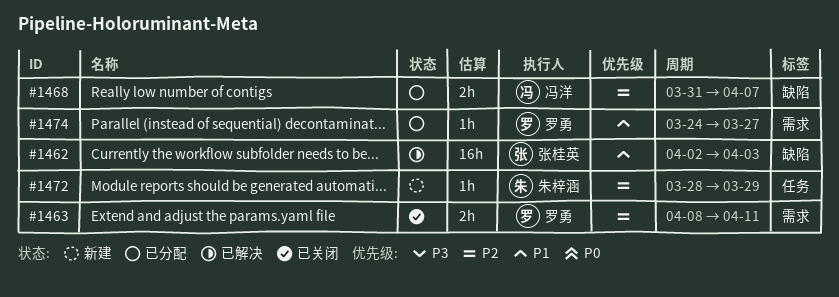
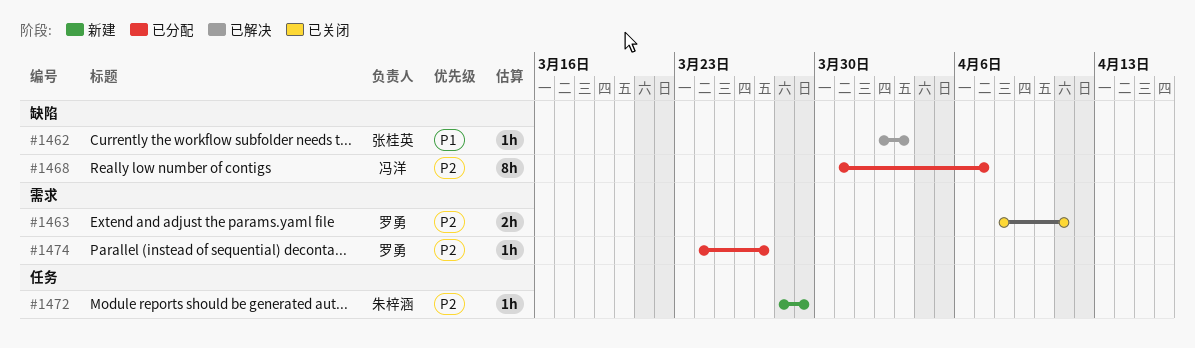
#1462, estimate: 16h -> 1h
#1468, estimate: 2h -> 8h
#1474, priority: P1 -> P2

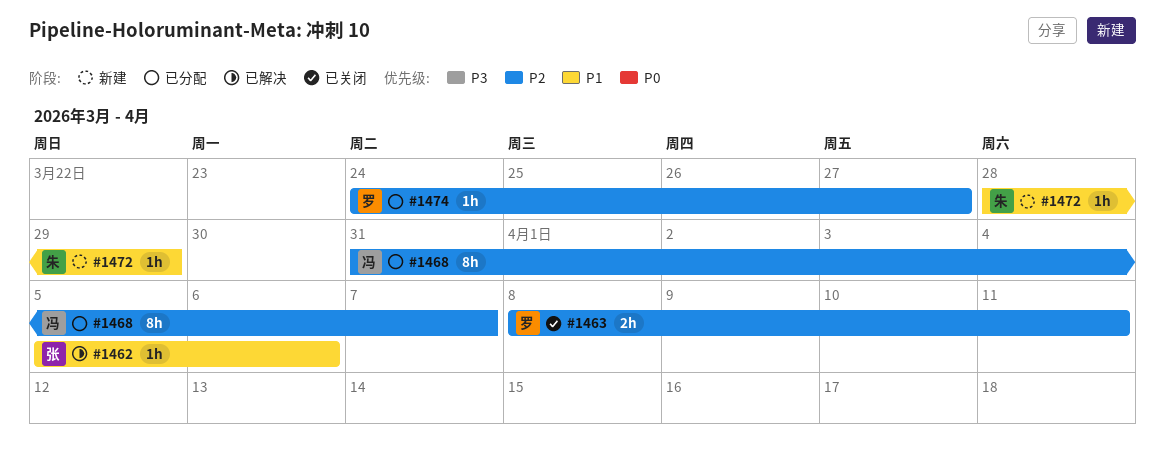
#1462, start: Apr 2 -> Apr 5
#1462, due: Apr 3 -> Apr 6
#1472, priority: P2 -> P1

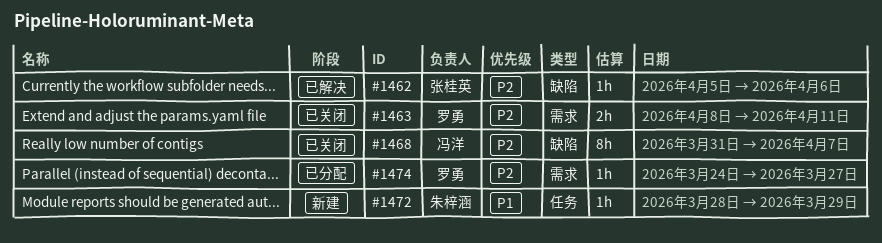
#1462, priority: P1 -> P2
#1468, status: 已分配 -> 已关闭

